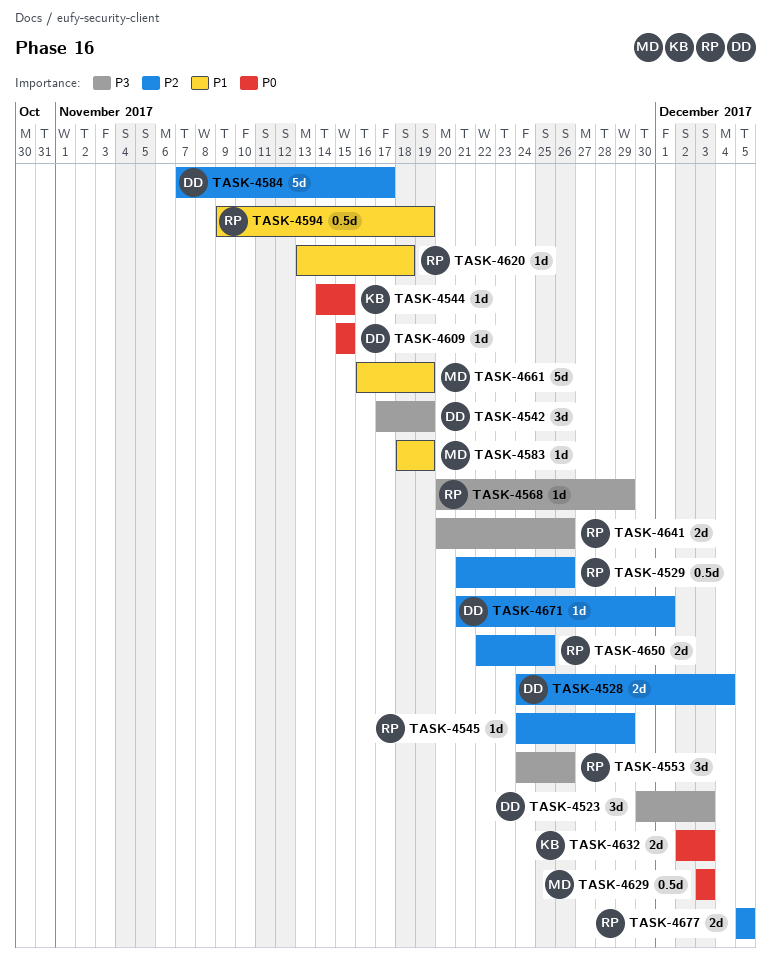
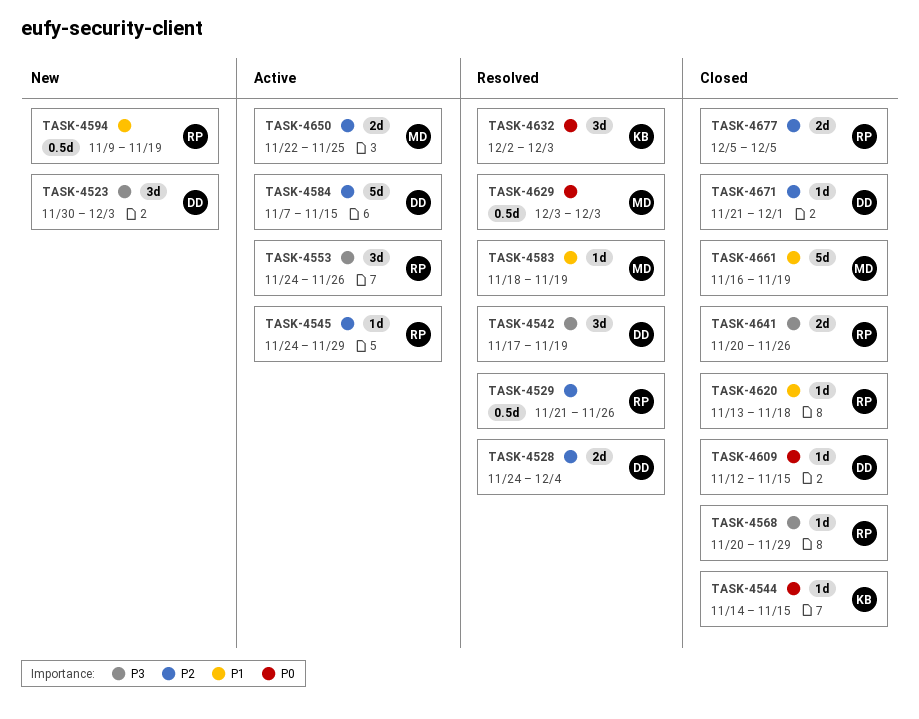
TASK-4584, due: Nov 17 -> Nov 15
TASK-4609, start: Nov 15 -> Nov 12
TASK-4632, estimate: 2d -> 3d
TASK-4650, owner: RP -> MD

